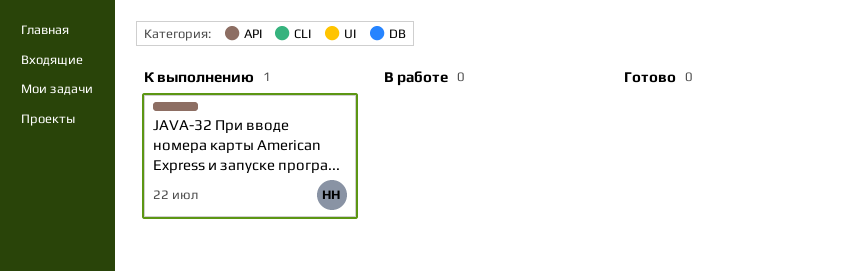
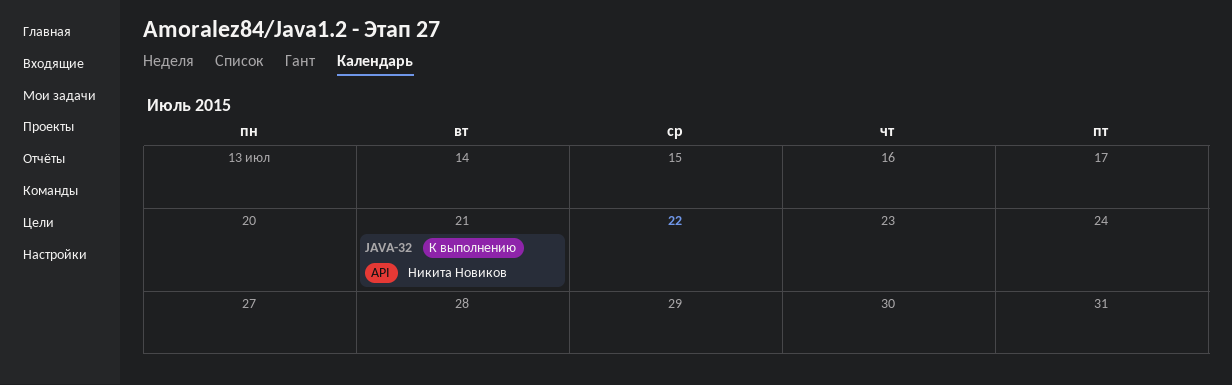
JAVA-32, due: Jul 22 -> Jul 21

